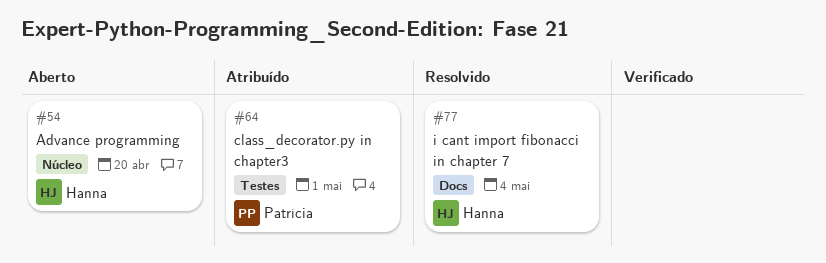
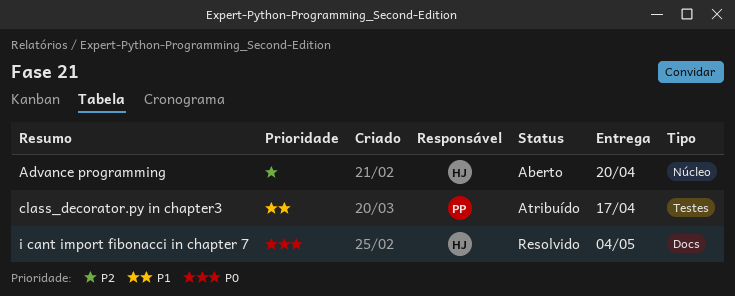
class_decorator.py in chapter3, due: May 1 -> Apr 17

